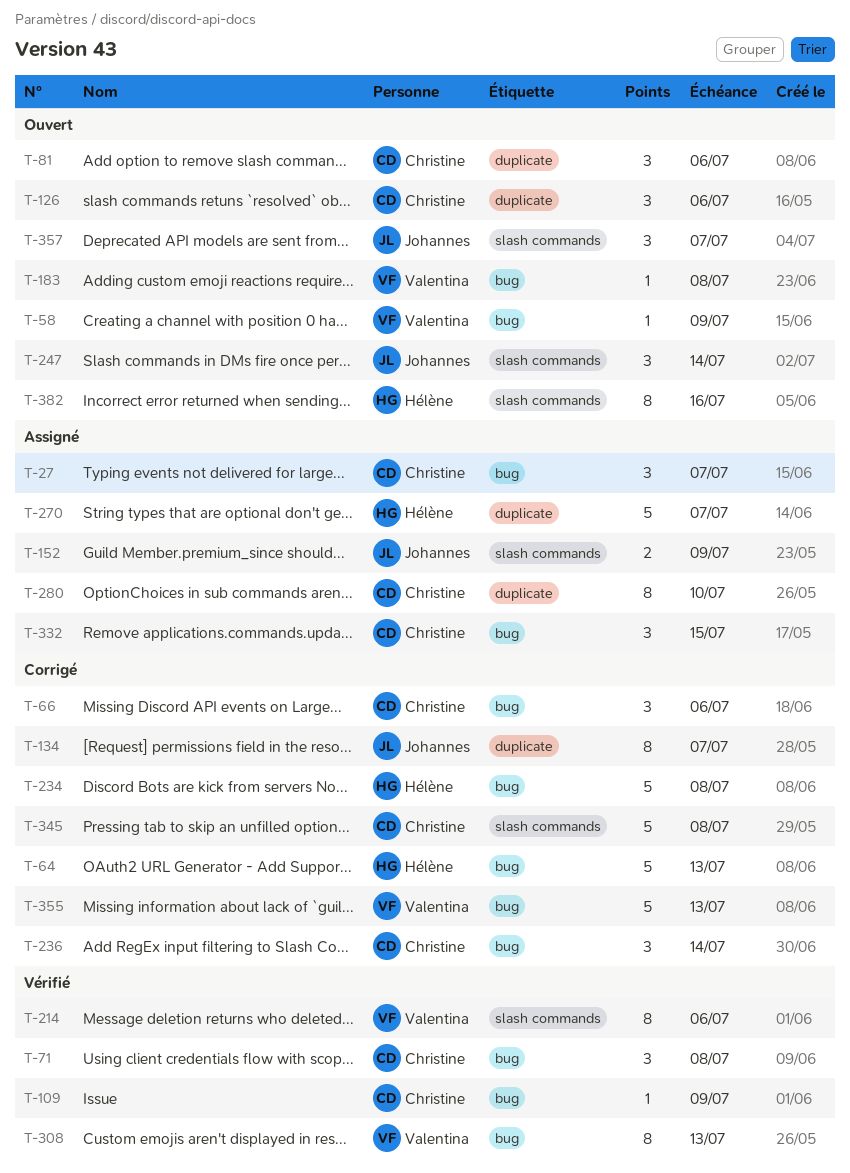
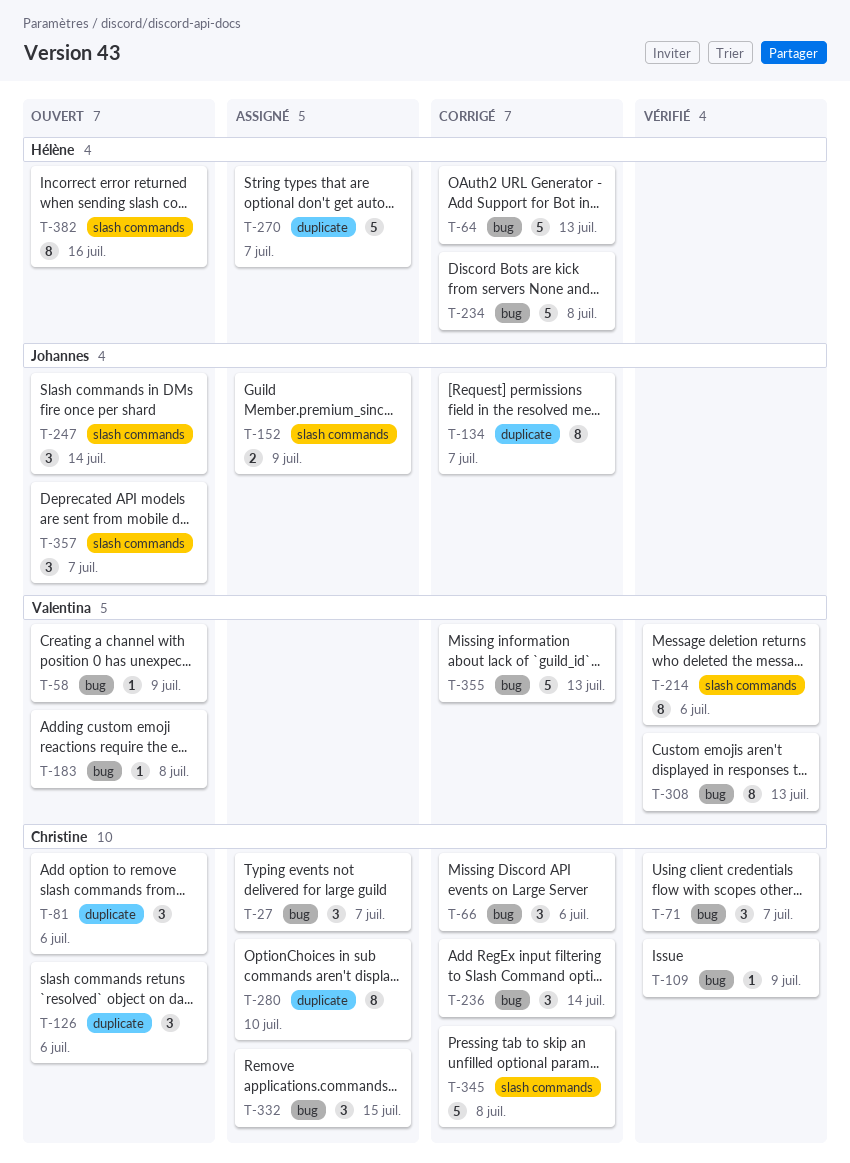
T-71, due: Jul 8 -> Jul 7

